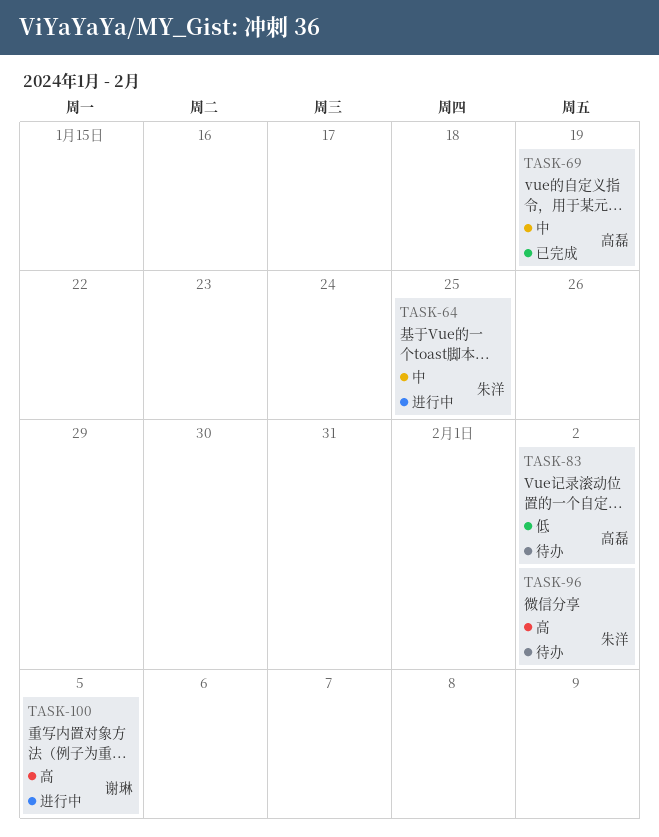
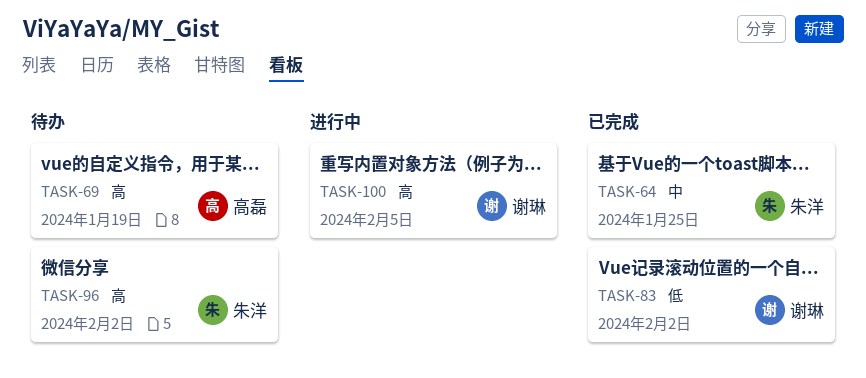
TASK-64, status: 进行中 -> 已完成
TASK-69, status: 已完成 -> 待办
TASK-69, priority: 中 -> 高
TASK-83, status: 待办 -> 已完成
TASK-83, owner: 高磊 -> 谢琳

